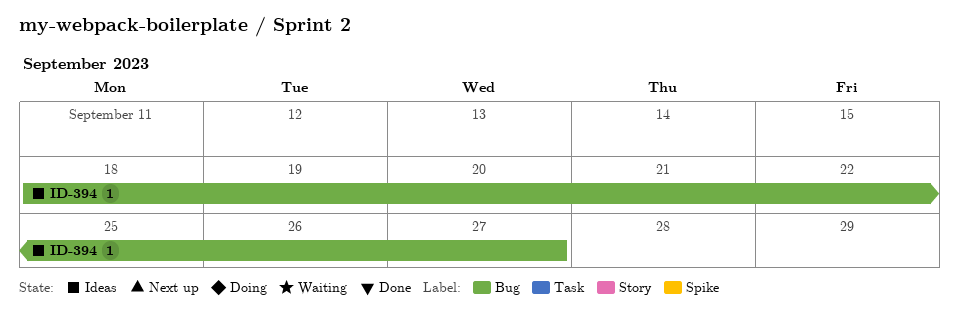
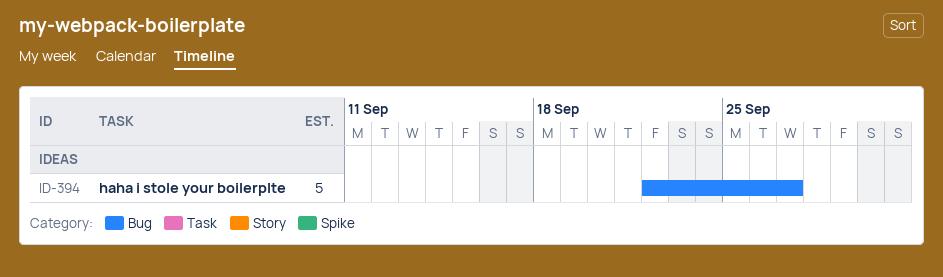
ID-394, estimate: 1 -> 5
ID-394, start: Sep 18 -> Sep 22

